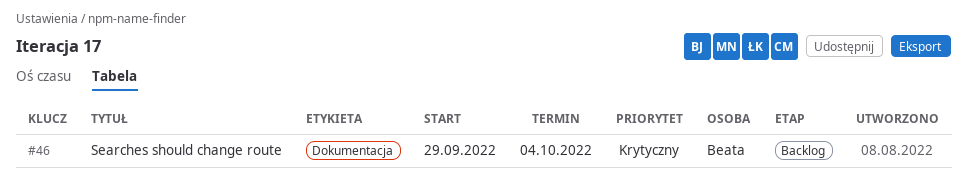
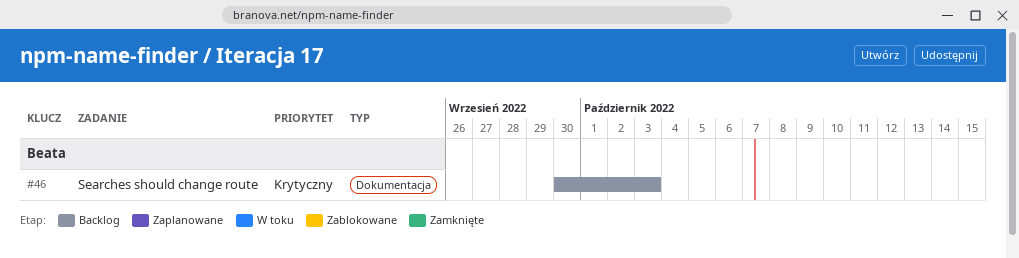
#46, start: Sep 29 -> Sep 30
#46, due: Oct 4 -> Oct 3

